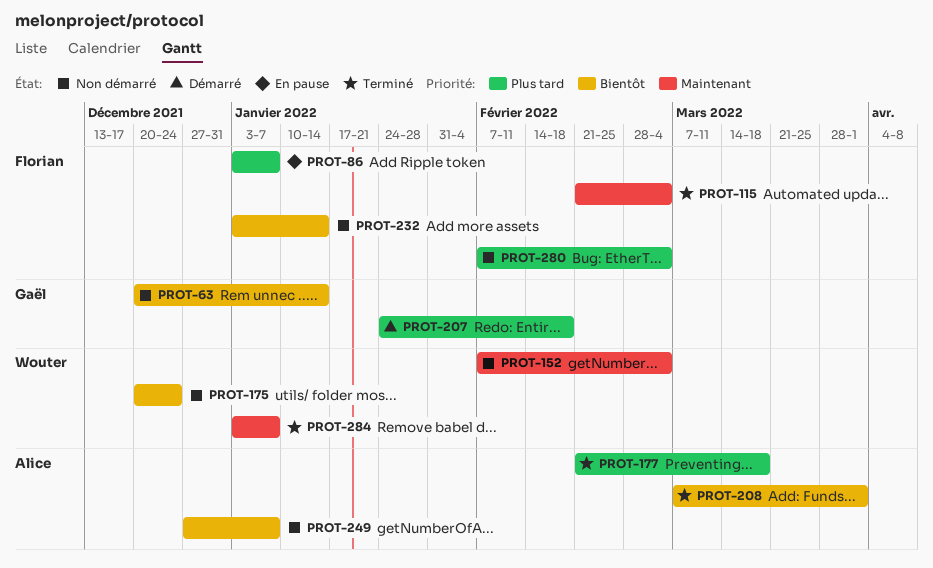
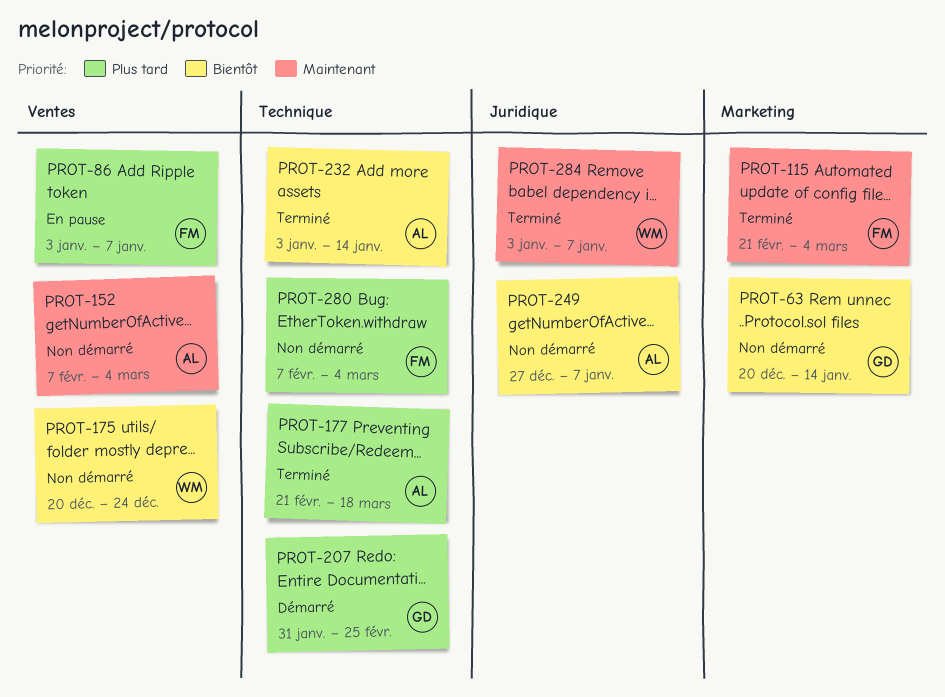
PROT-152, owner: Wouter -> Alice
PROT-207, start: Jan 24 -> Jan 31
PROT-207, due: Feb 18 -> Feb 25
PROT-208: present -> none
PROT-232, status: Non démarré -> Terminé
PROT-232, owner: Florian -> Alice

